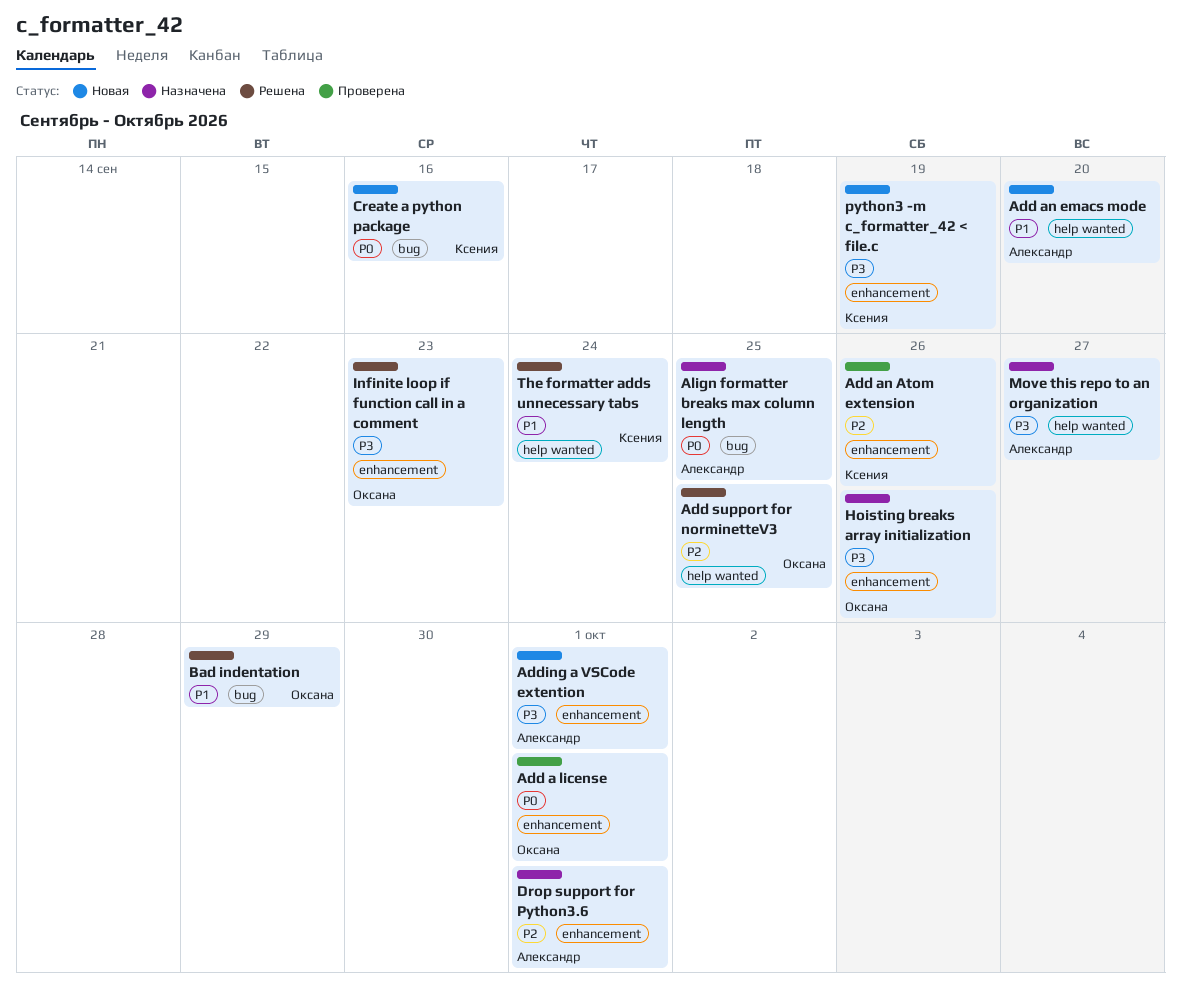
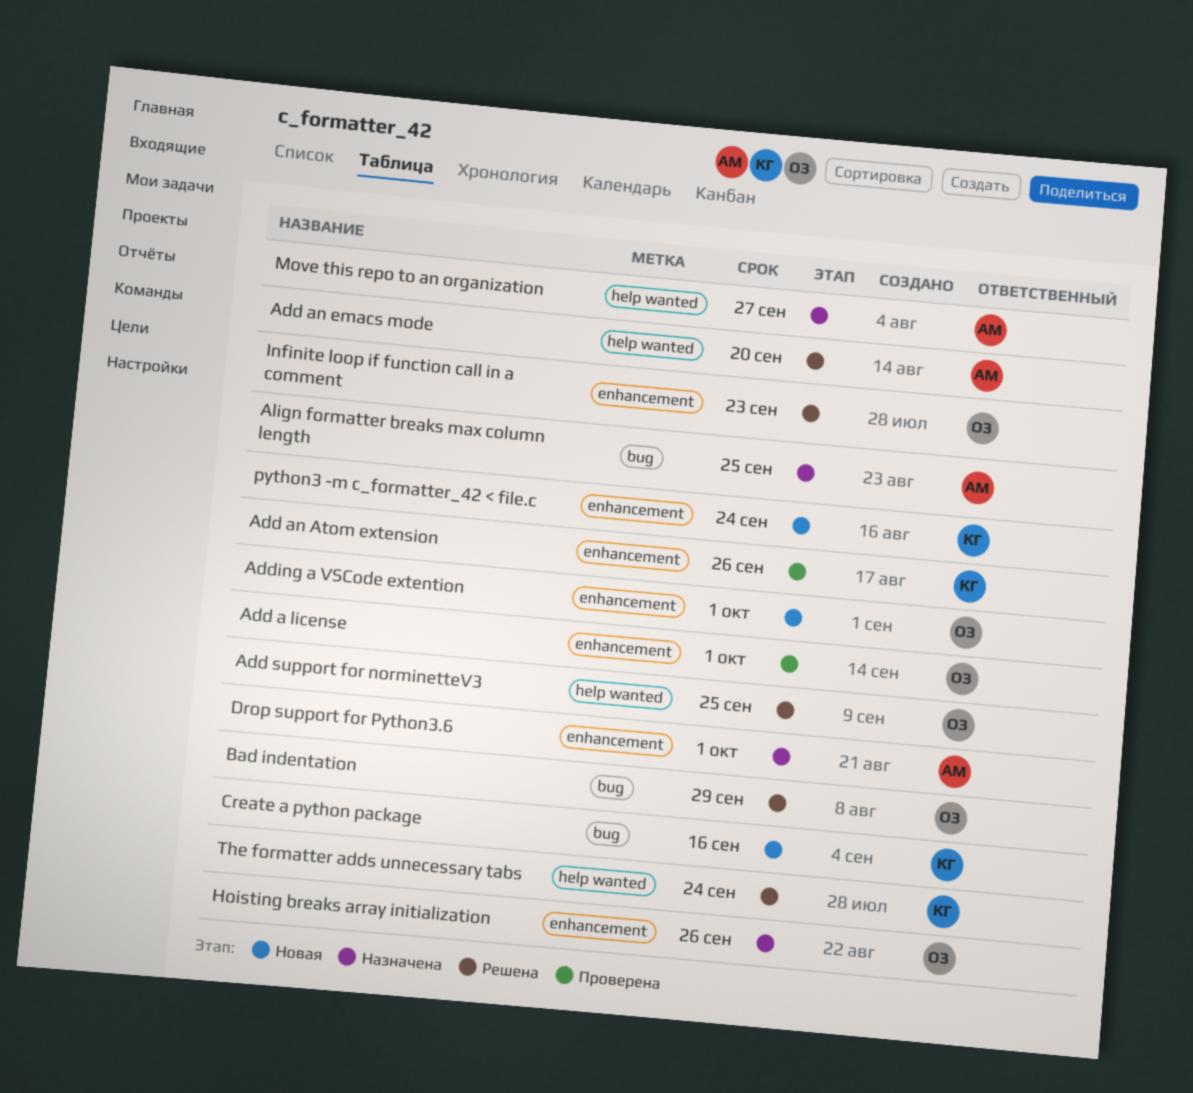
Add an emacs mode, status: Новая -> Решена
Adding a VSCode extention, owner: Александр -> Оксана
python3 -m c_formatter_42 < file.c, due: Sep 19 -> Sep 24

